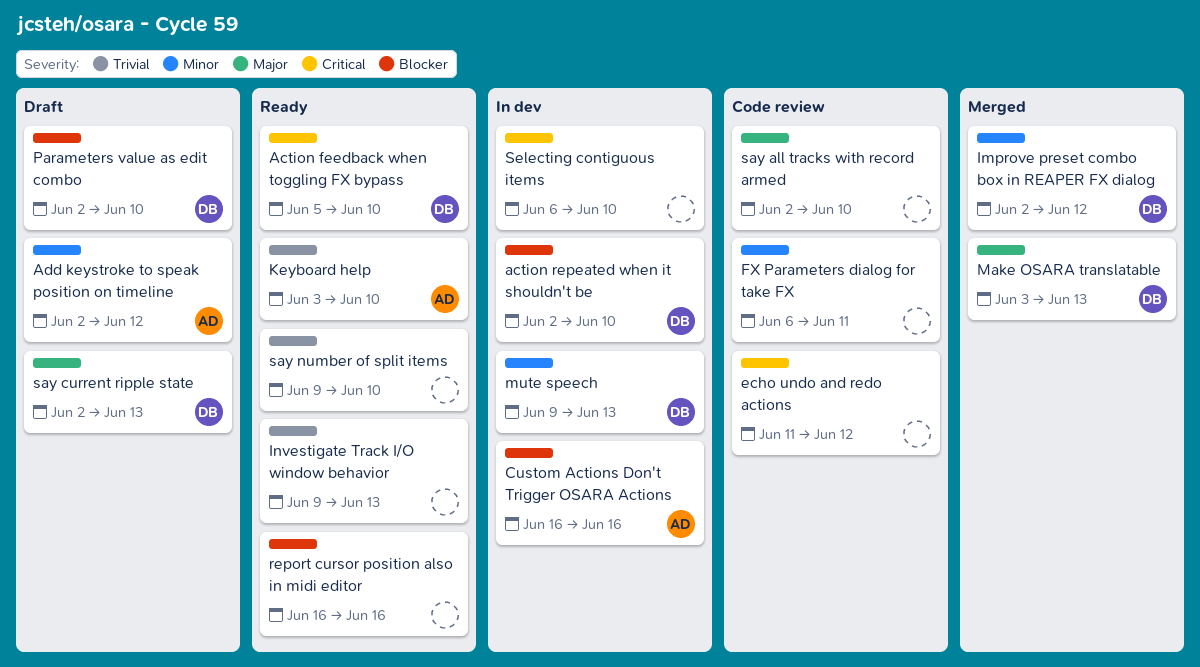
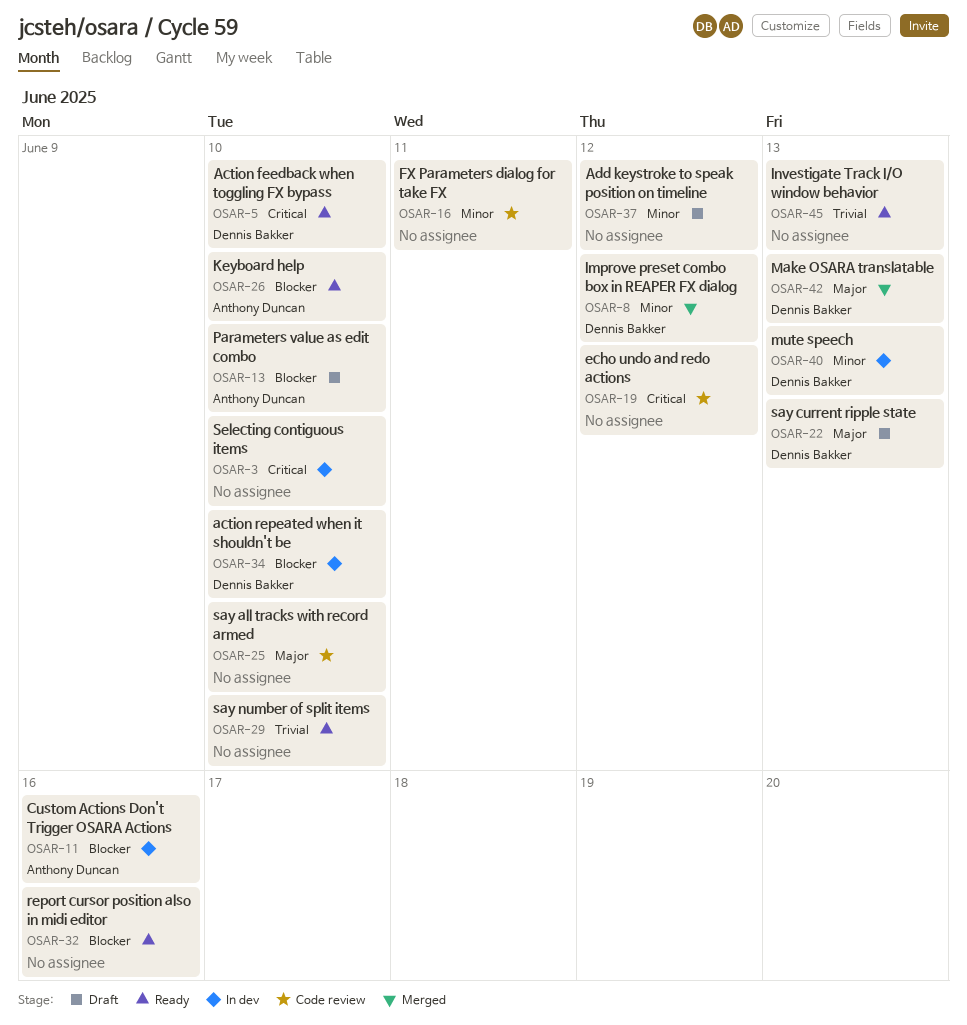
Add keystroke to speak position on timeline, owner: Anthony Duncan -> none
Keyboard help, priority: Trivial -> Blocker
Parameters value as edit combo, owner: Dennis Bakker -> Anthony Duncan

